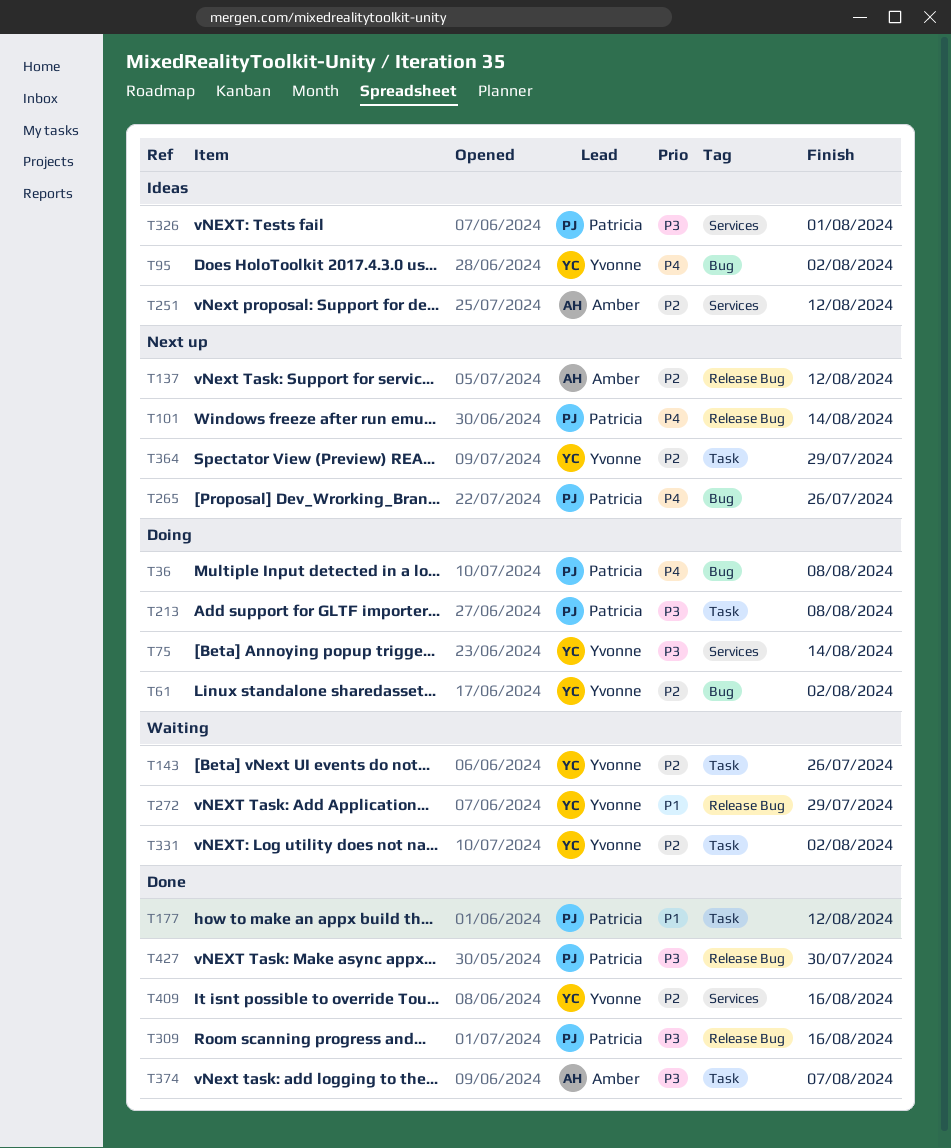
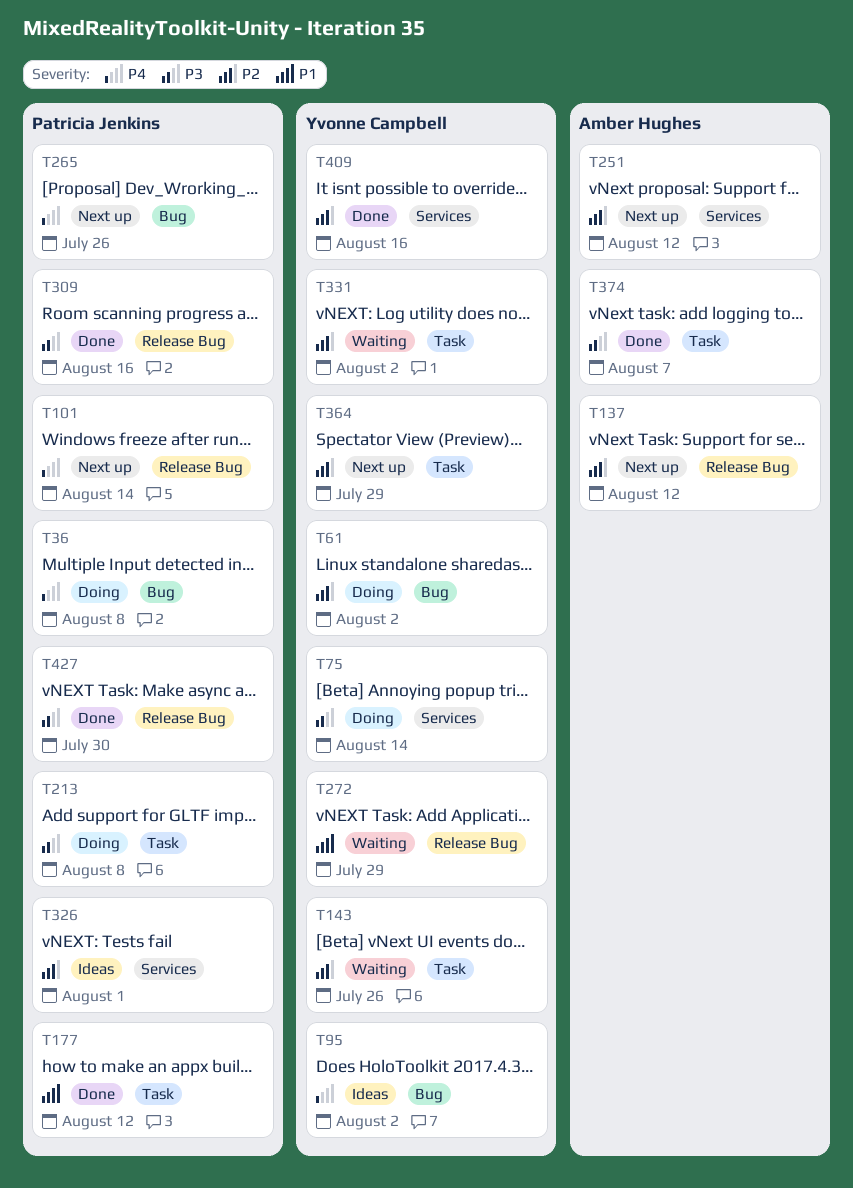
T251, status: Ideas -> Next up
T326, priority: P3 -> P2

